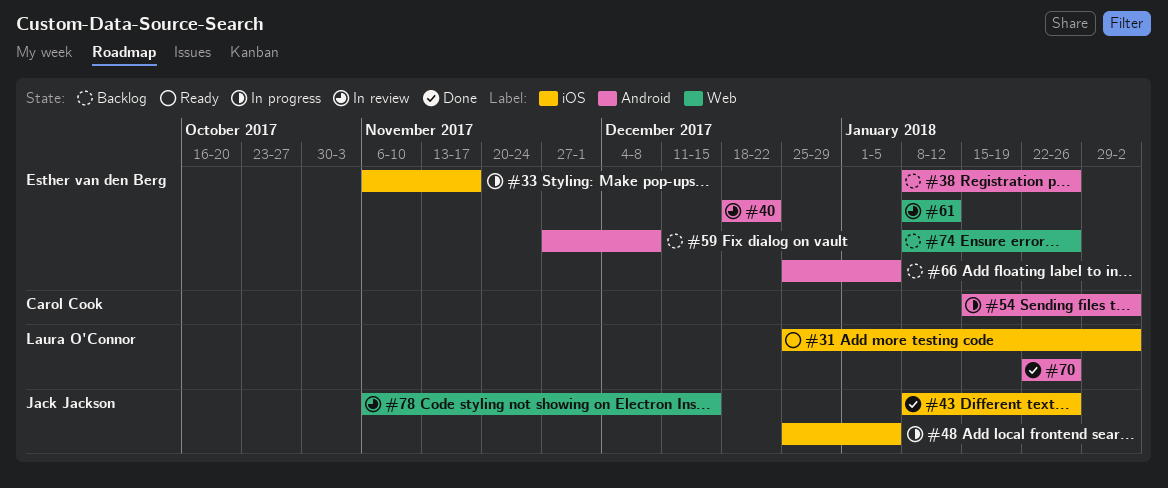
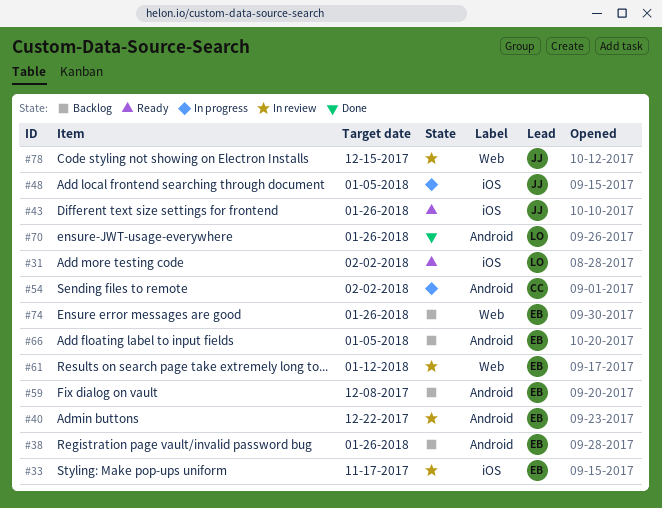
#33, status: In progress -> In review
#43, status: Done -> Ready

